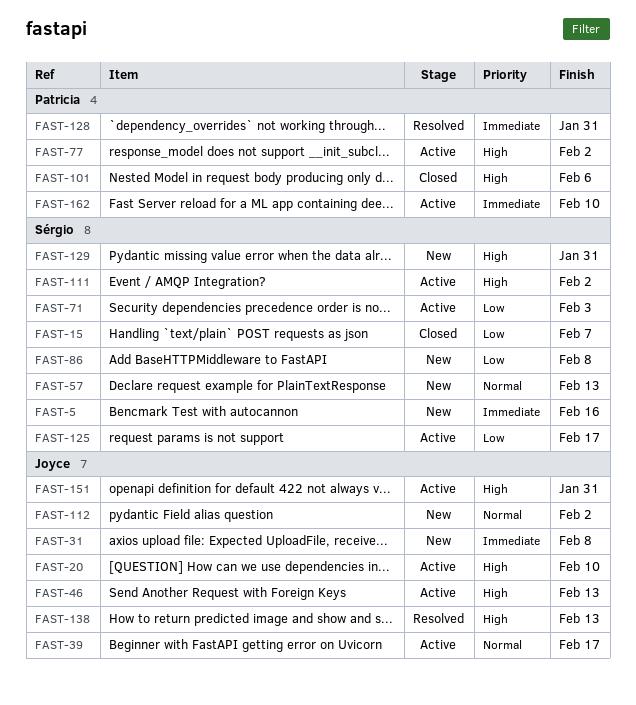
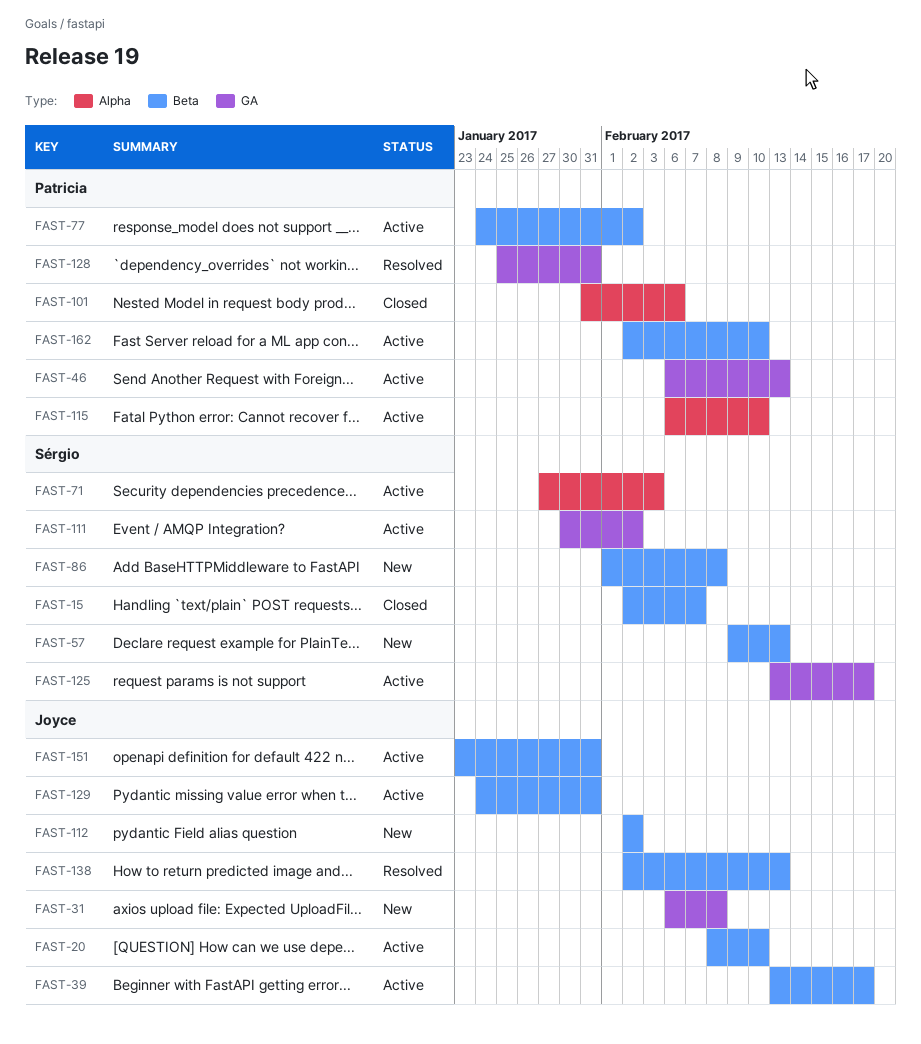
FAST-5: present -> none
FAST-46, owner: Joyce -> Patricia
FAST-115: none -> present
FAST-129, status: New -> Active
FAST-129, owner: Sérgio -> Joyce

